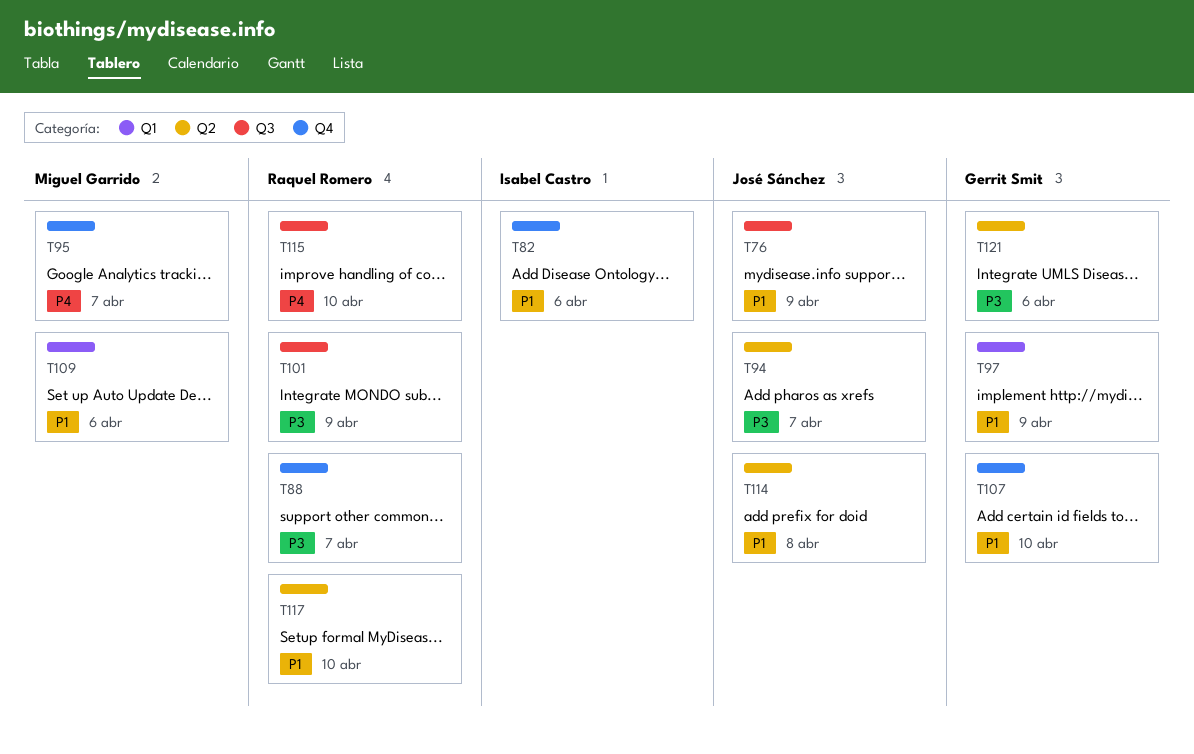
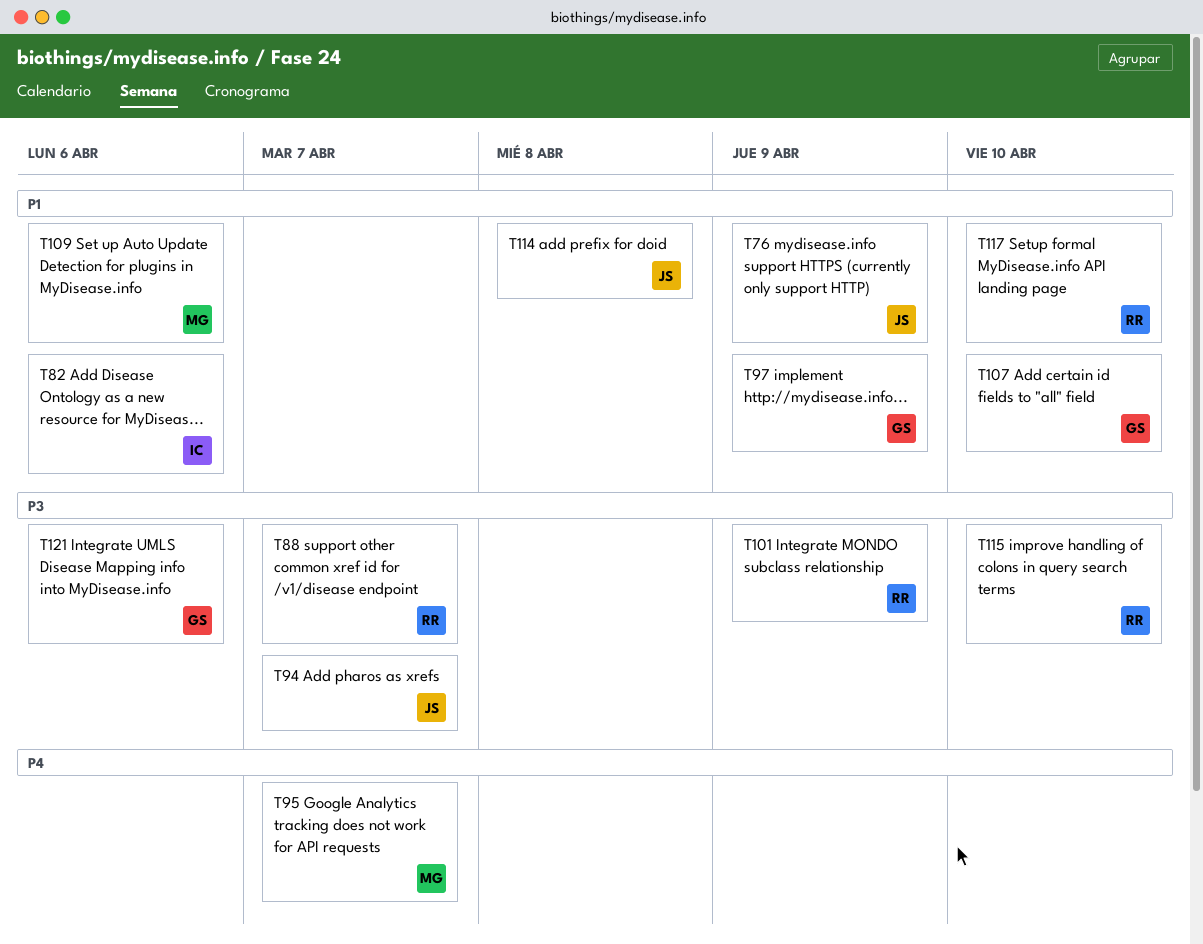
T115, priority: P4 -> P3

